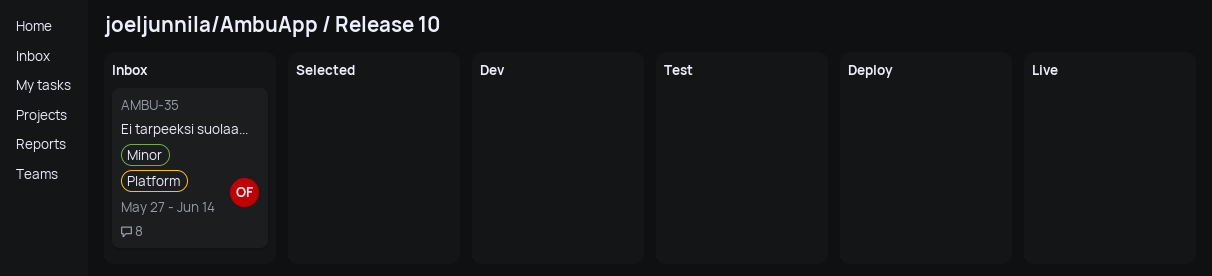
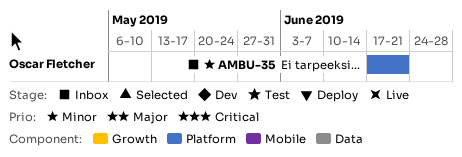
AMBU-35, start: May 27 -> Jun 17
AMBU-35, due: Jun 14 -> Jun 21

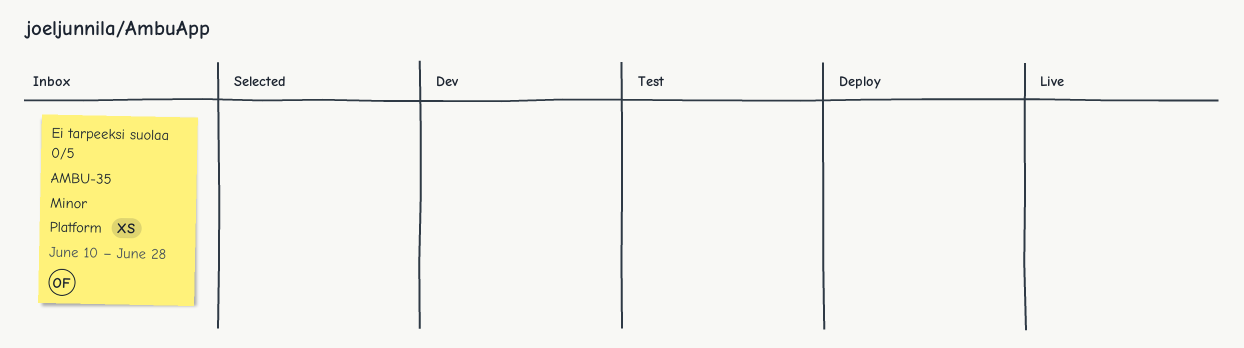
AMBU-35, start: Jun 17 -> Jun 10
AMBU-35, due: Jun 21 -> Jun 28

